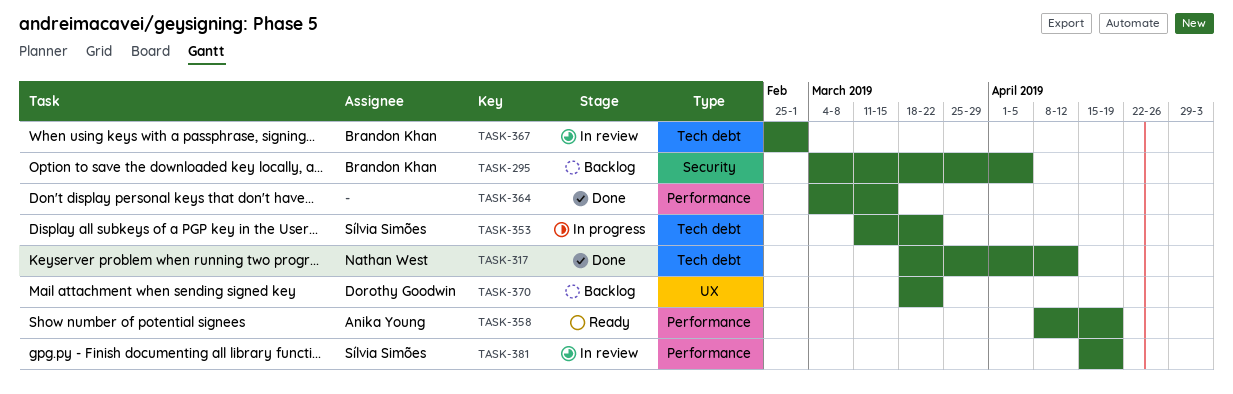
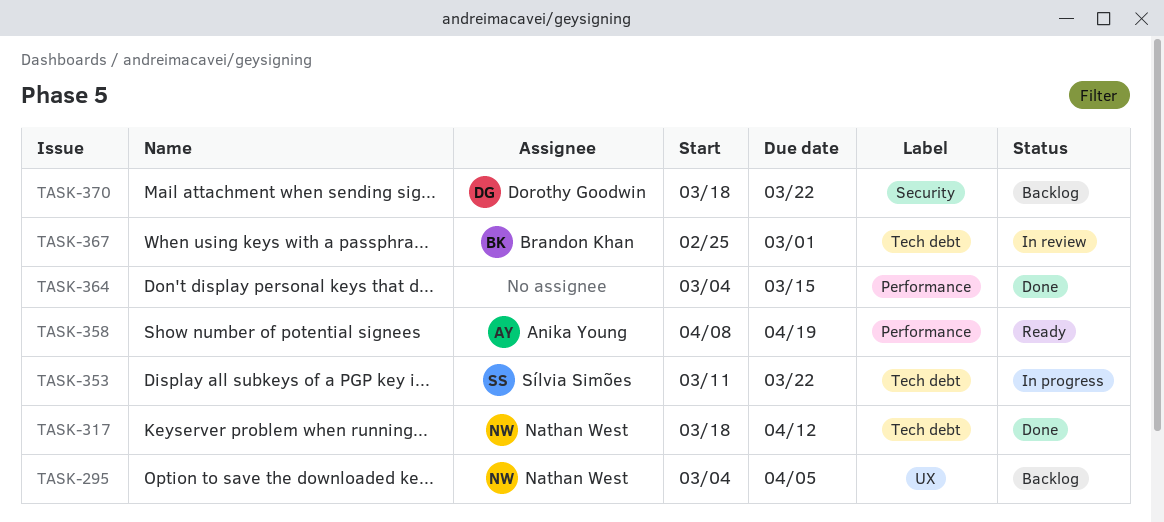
TASK-295, owner: Brandon Khan -> Nathan West
TASK-295, label: Security -> UX
TASK-370, label: UX -> Security
TASK-381: present -> none

